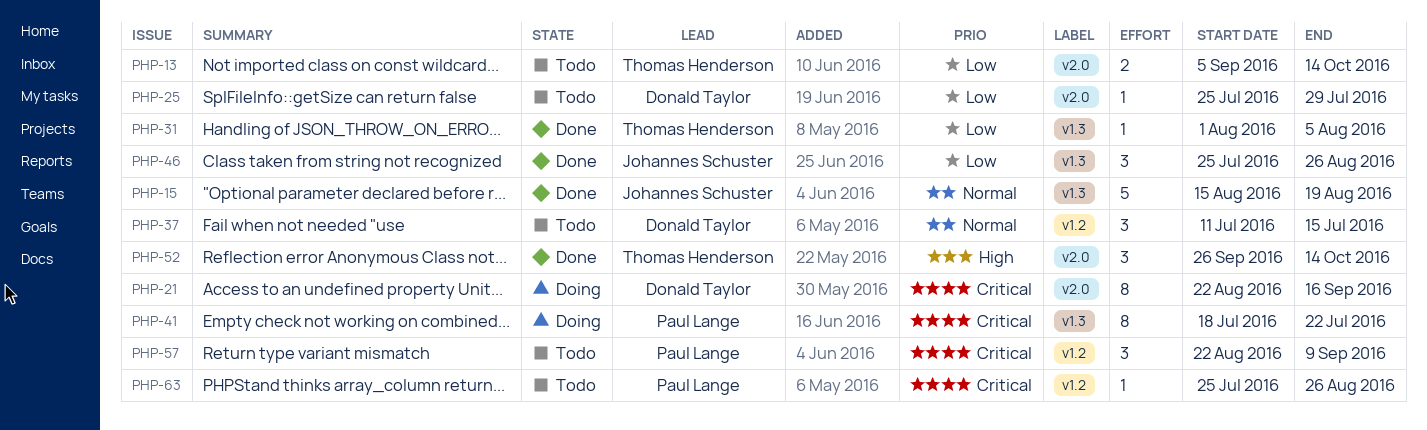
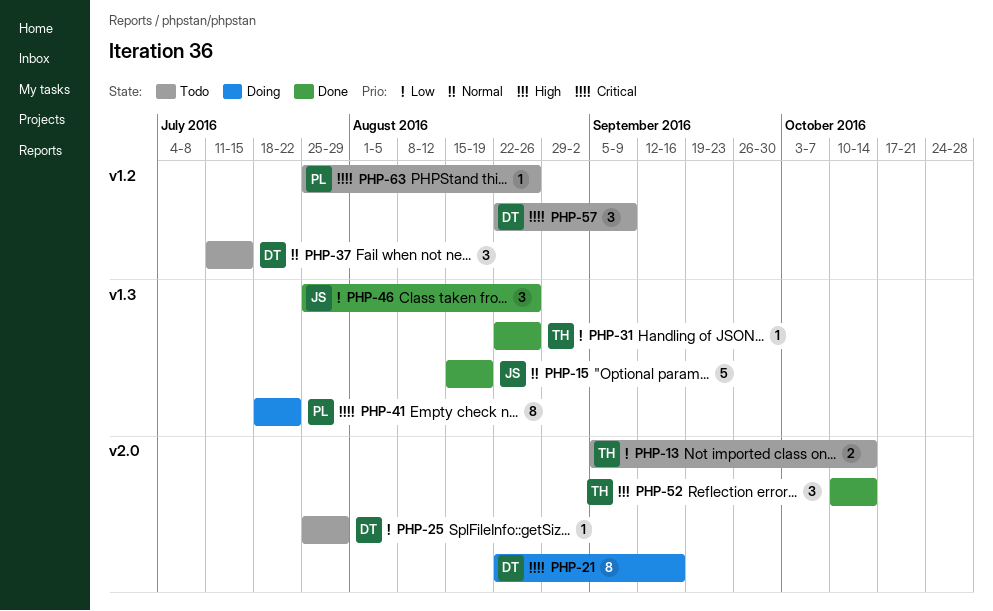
PHP-31, start: Aug 1 -> Aug 22
PHP-31, due: Aug 5 -> Aug 26
PHP-52, start: Sep 26 -> Oct 10
PHP-57, owner: Paul Lange -> Donald Taylor

